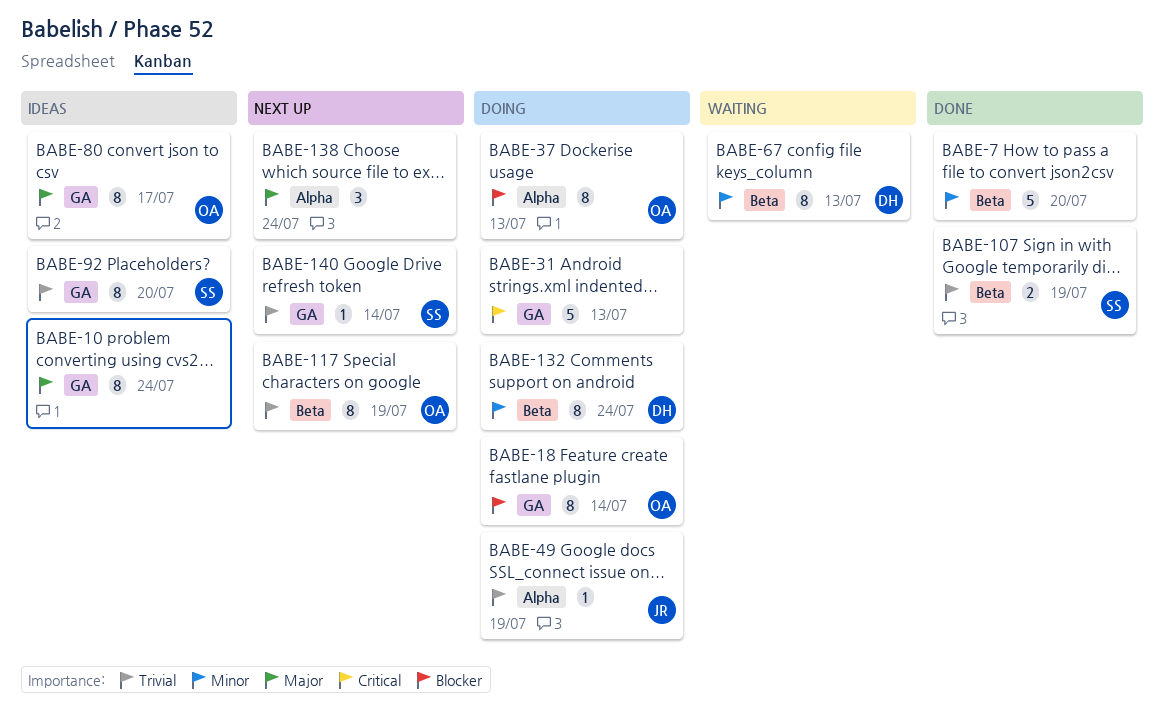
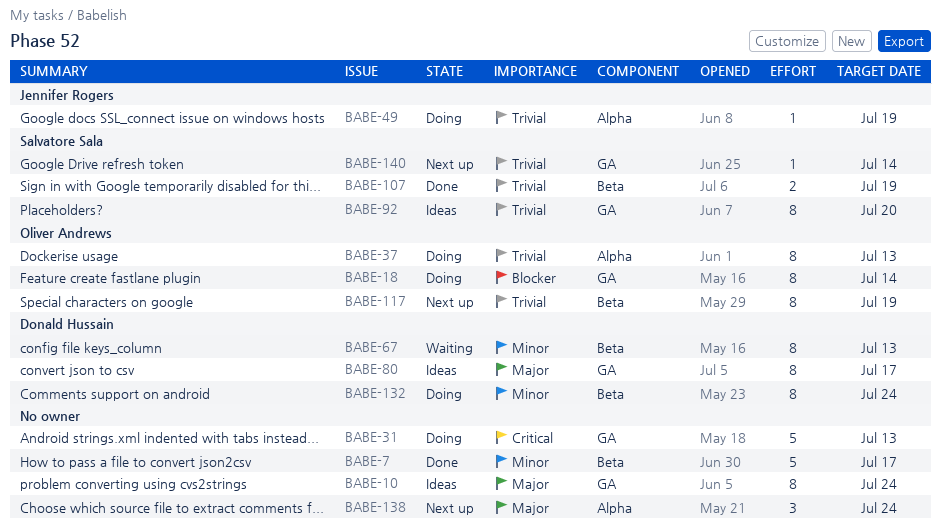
BABE-7, due: Jul 20 -> Jul 17
BABE-37, priority: Blocker -> Trivial
BABE-80, owner: Oliver Andrews -> Donald Hussain

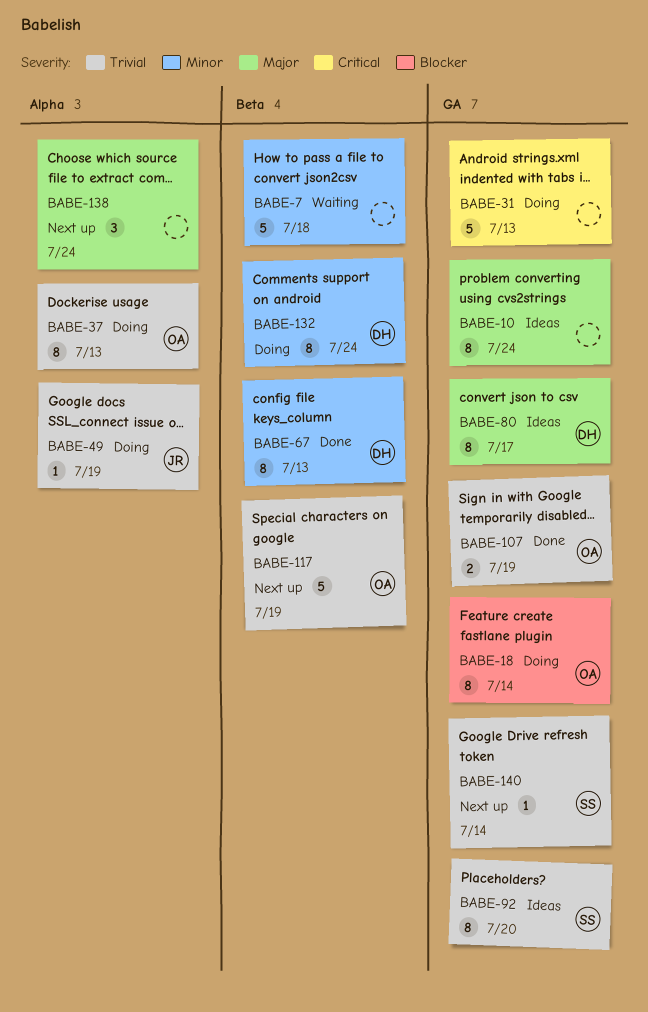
BABE-7, status: Done -> Waiting
BABE-7, due: Jul 17 -> Jul 18
BABE-67, status: Waiting -> Done
BABE-107, owner: Salvatore Sala -> Oliver Andrews
BABE-107, label: Beta -> GA
BABE-117, estimate: 8 -> 5

